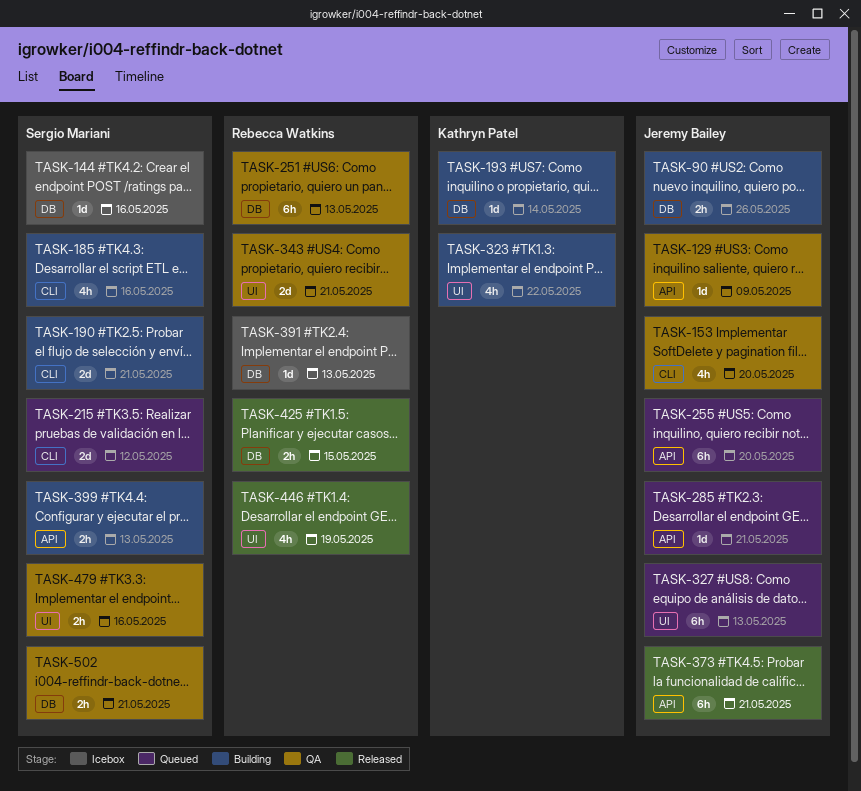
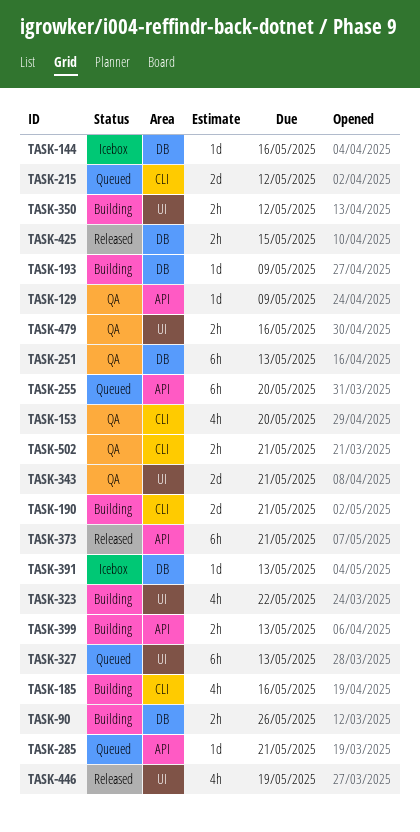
TASK-193, due: May 14 -> May 9
TASK-350: none -> present
TASK-502, label: DB -> CLI

